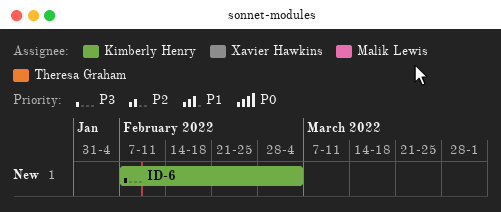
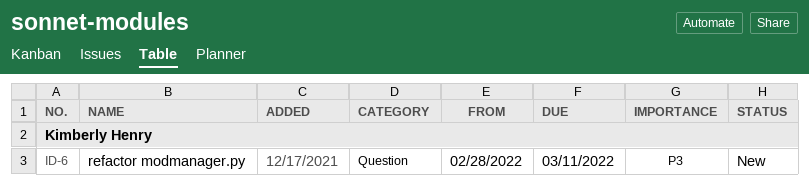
ID-6, start: Feb 7 -> Feb 28
ID-6, due: Mar 4 -> Mar 11

